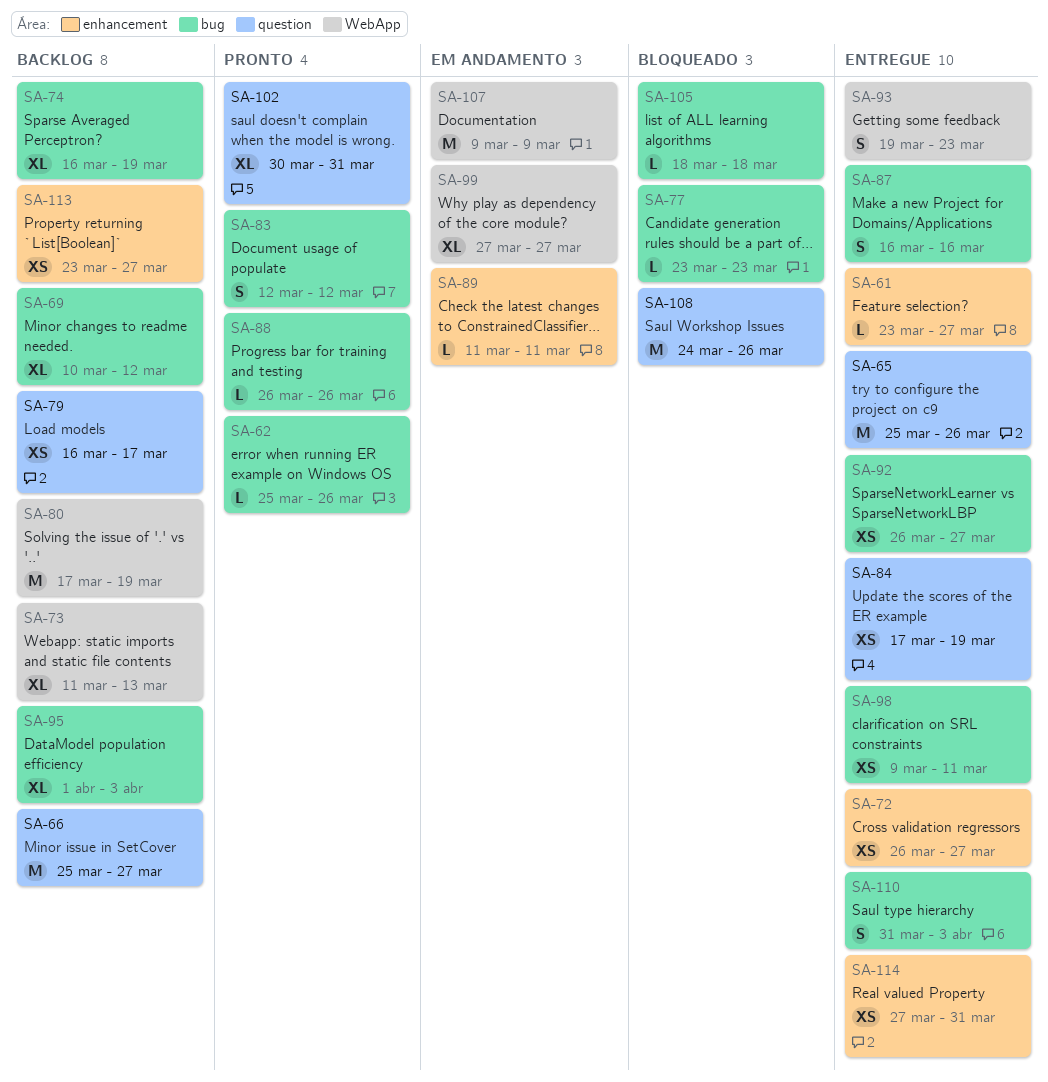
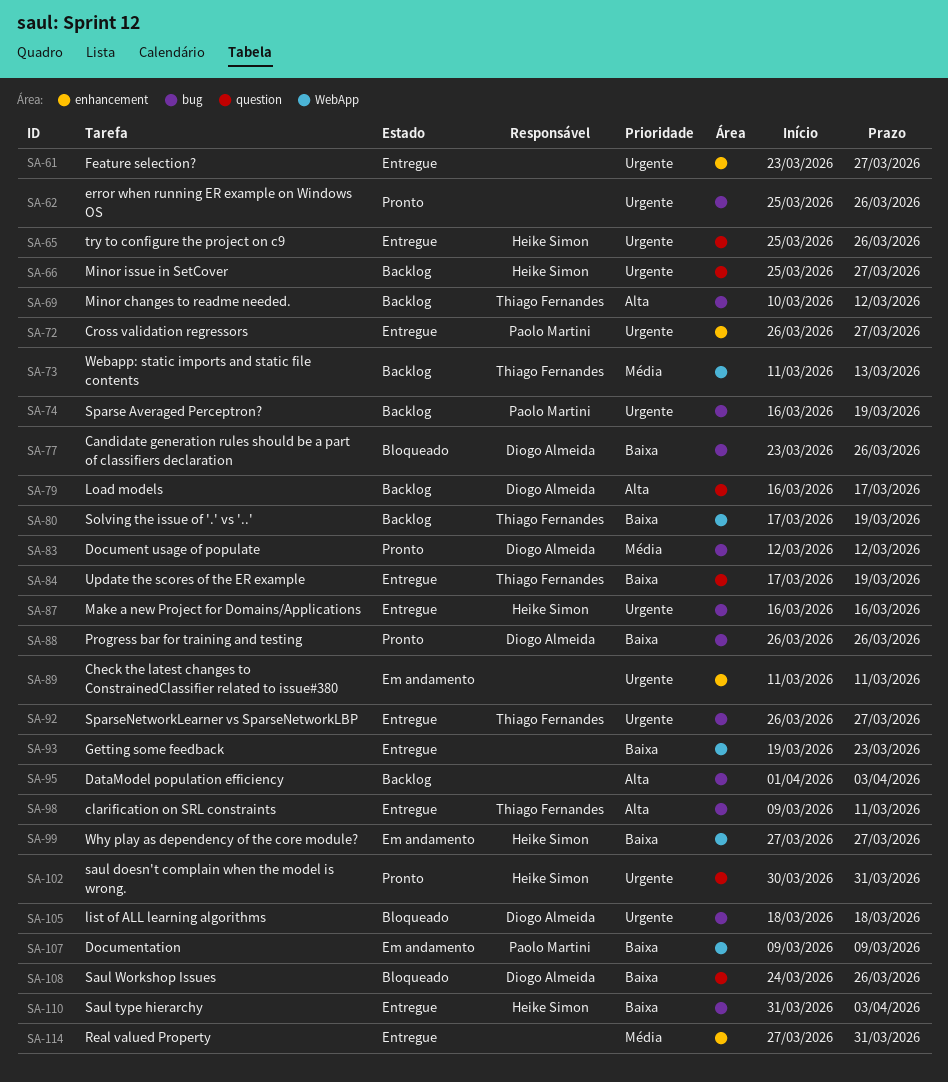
SA-77, due: Mar 23 -> Mar 26
SA-113: present -> none

